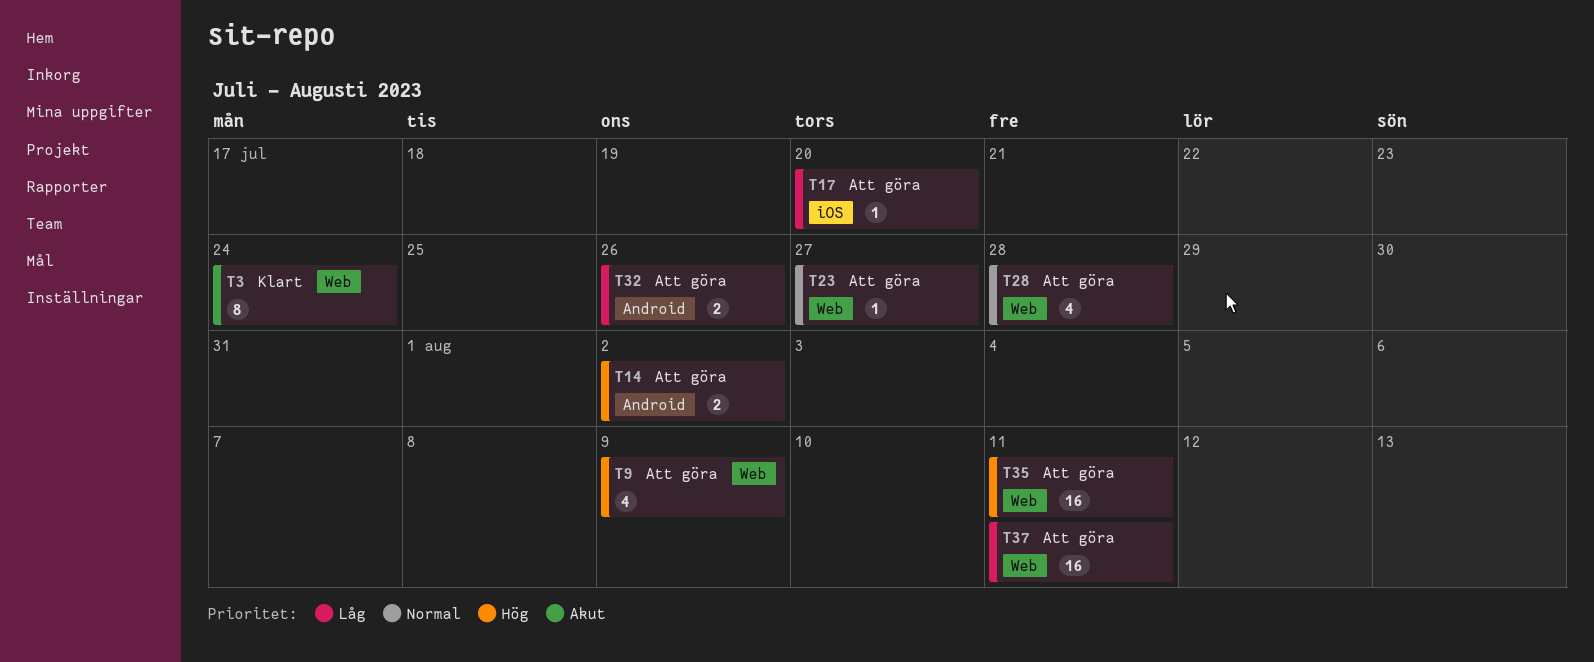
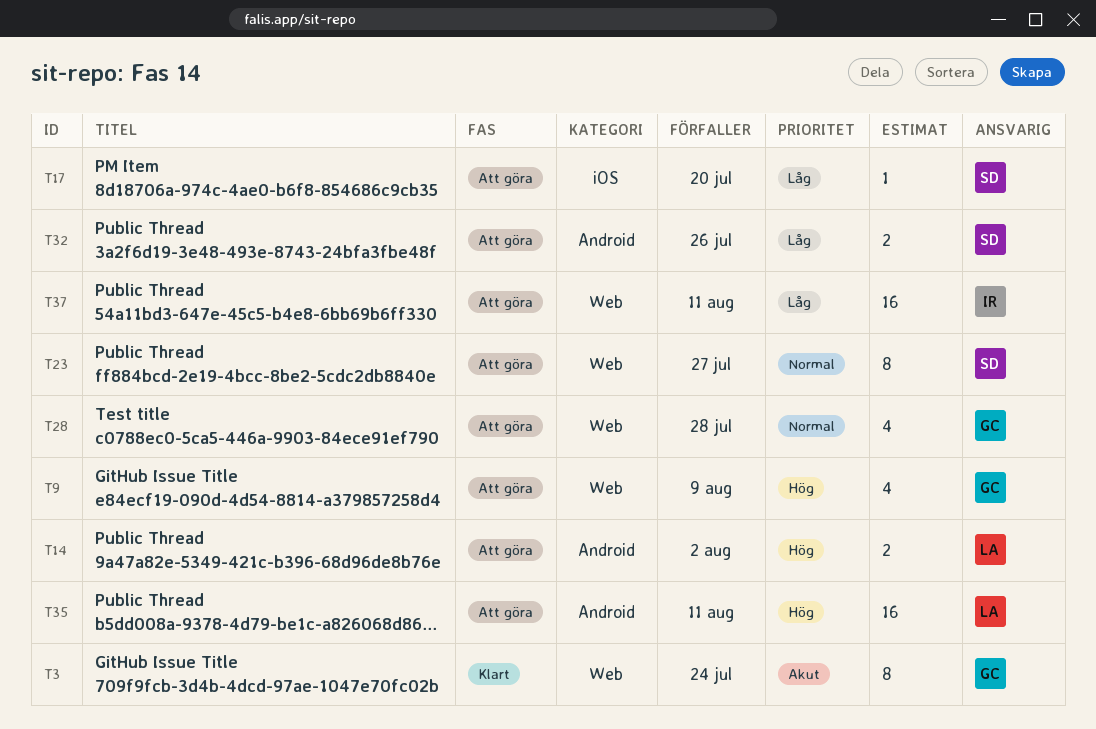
T23, estimate: 1 -> 8
T35, label: Web -> Android

